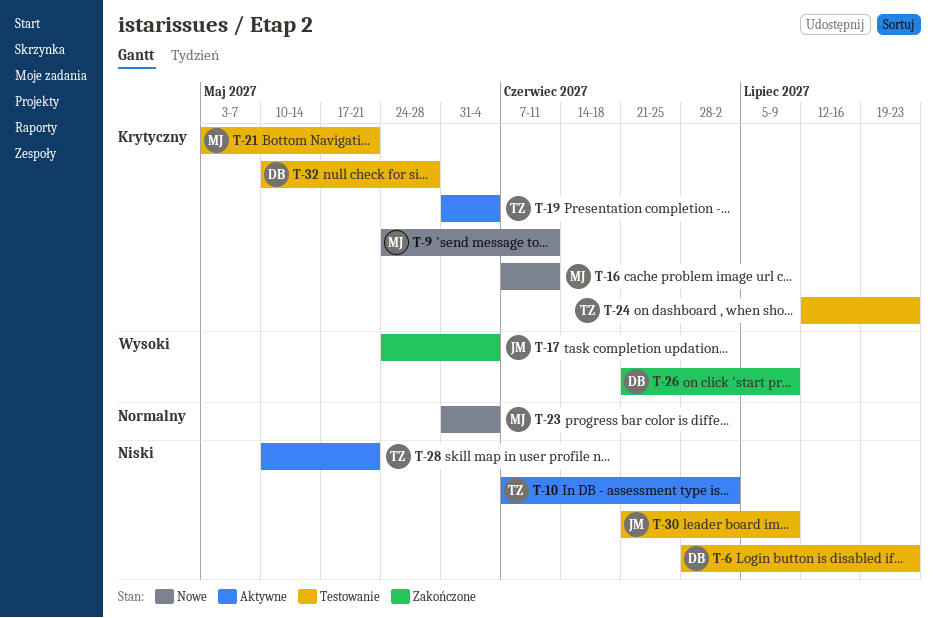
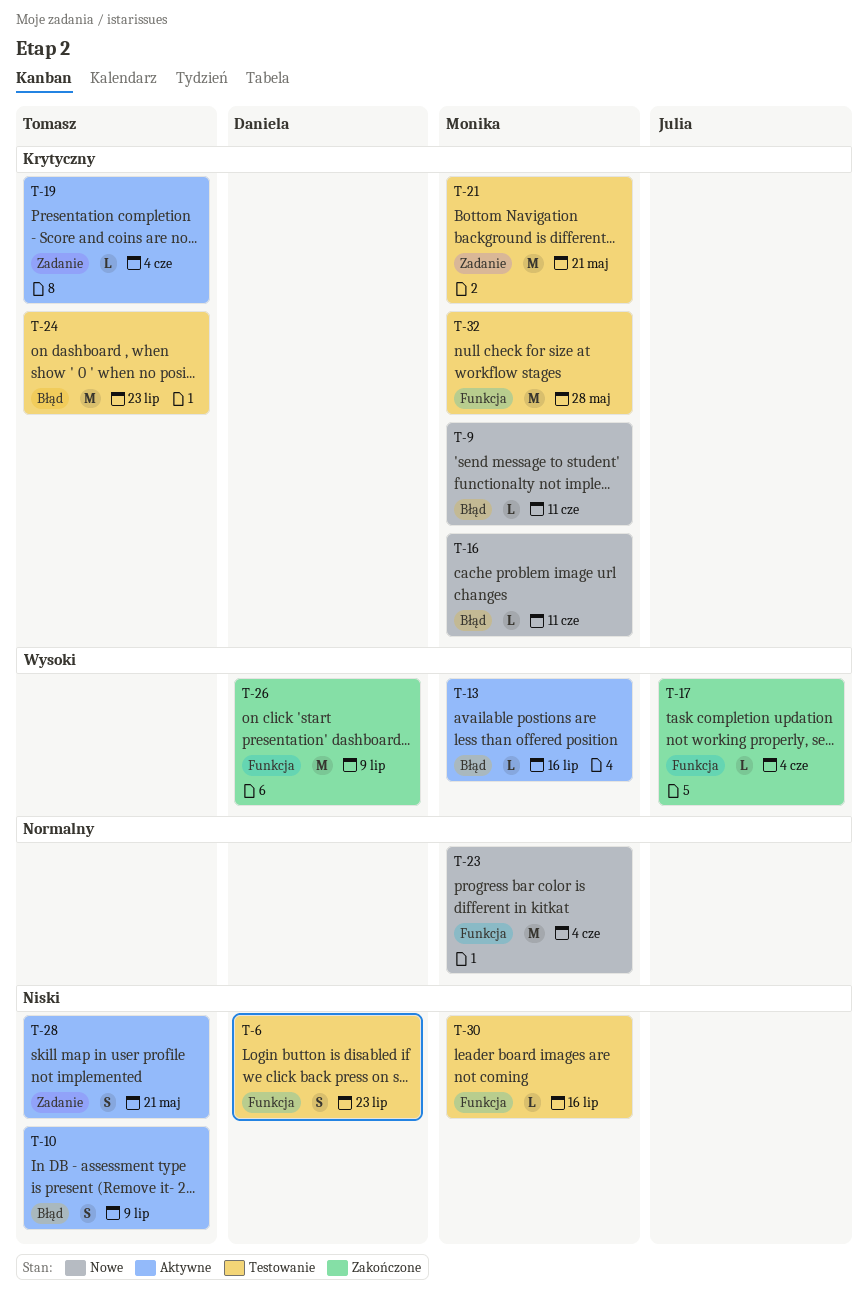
T-10, due: Jul 2 -> Jul 9
T-13: none -> present
T-30, owner: Julia -> Monika
T-30, due: Jul 9 -> Jul 16
T-32, owner: Daniela -> Monika

